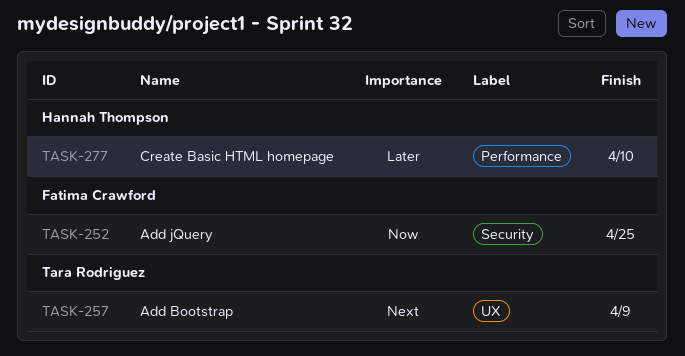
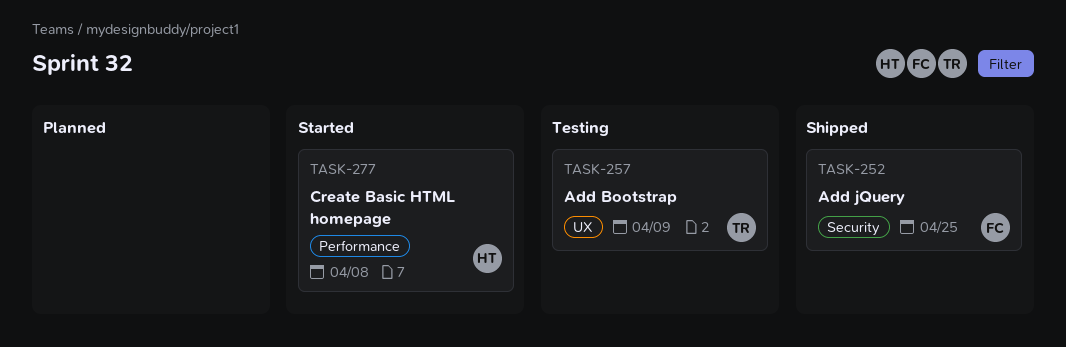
TASK-277, due: Apr 10 -> Apr 8

